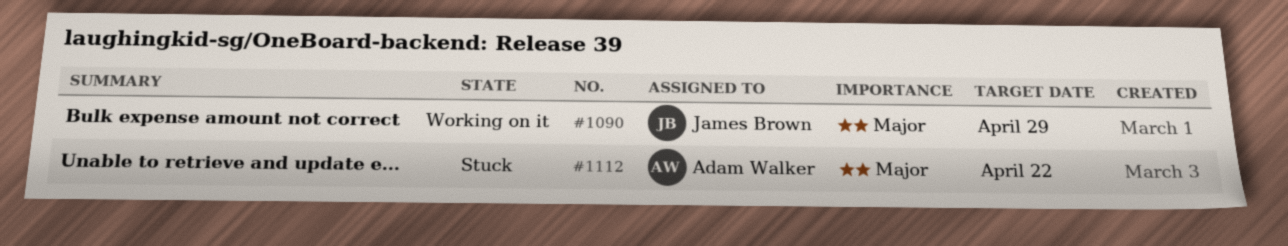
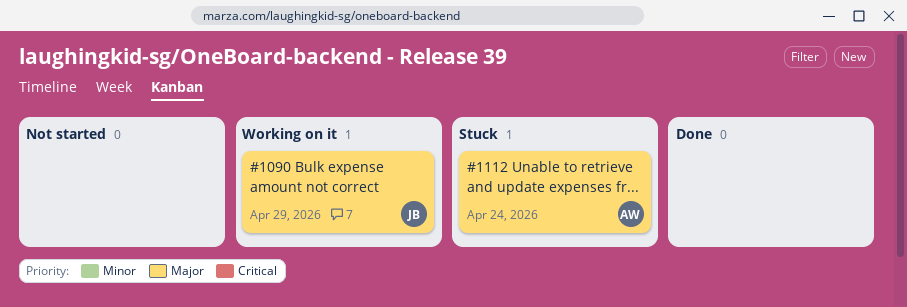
#1112, due: Apr 22 -> Apr 24

